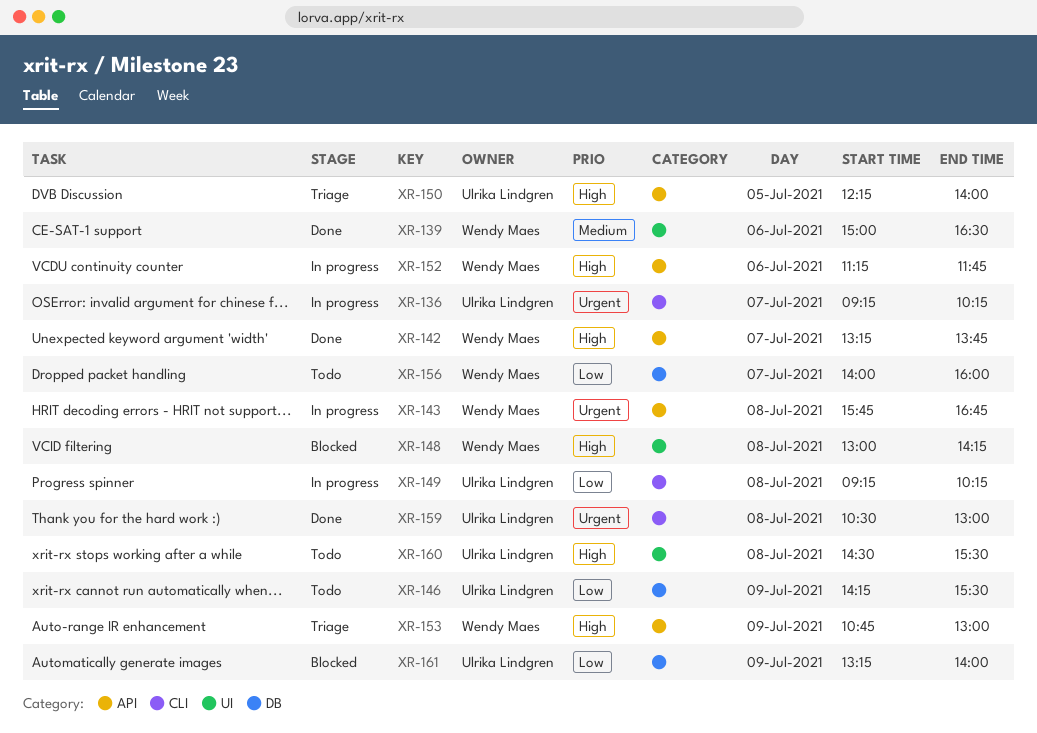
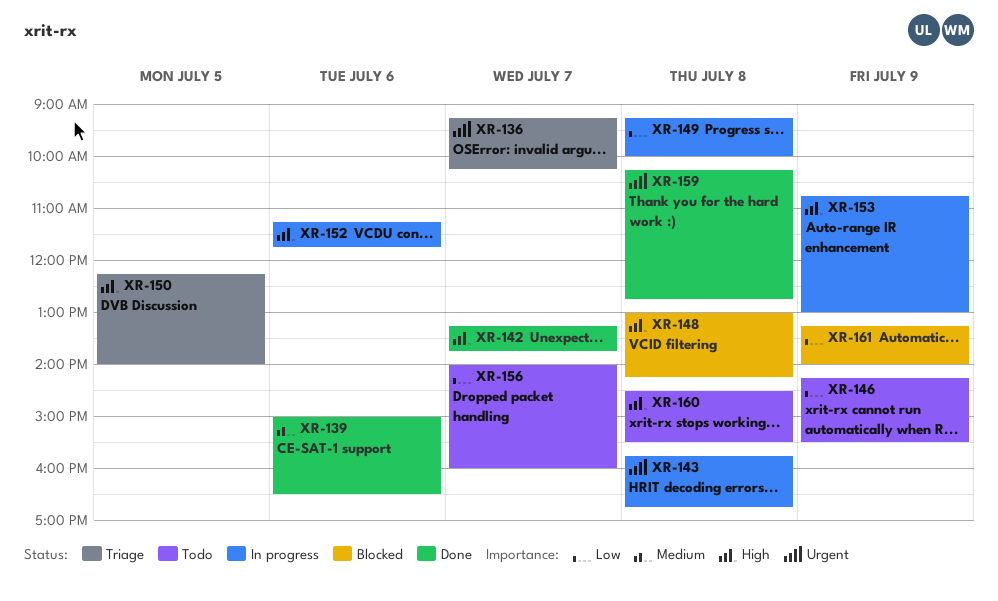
XR-136, status: In progress -> Triage
XR-149, ends: 10:15 -> 10:00
XR-153, status: Triage -> In progress
XR-159, begins: 10:30 -> 10:15
XR-159, ends: 13:00 -> 12:45

